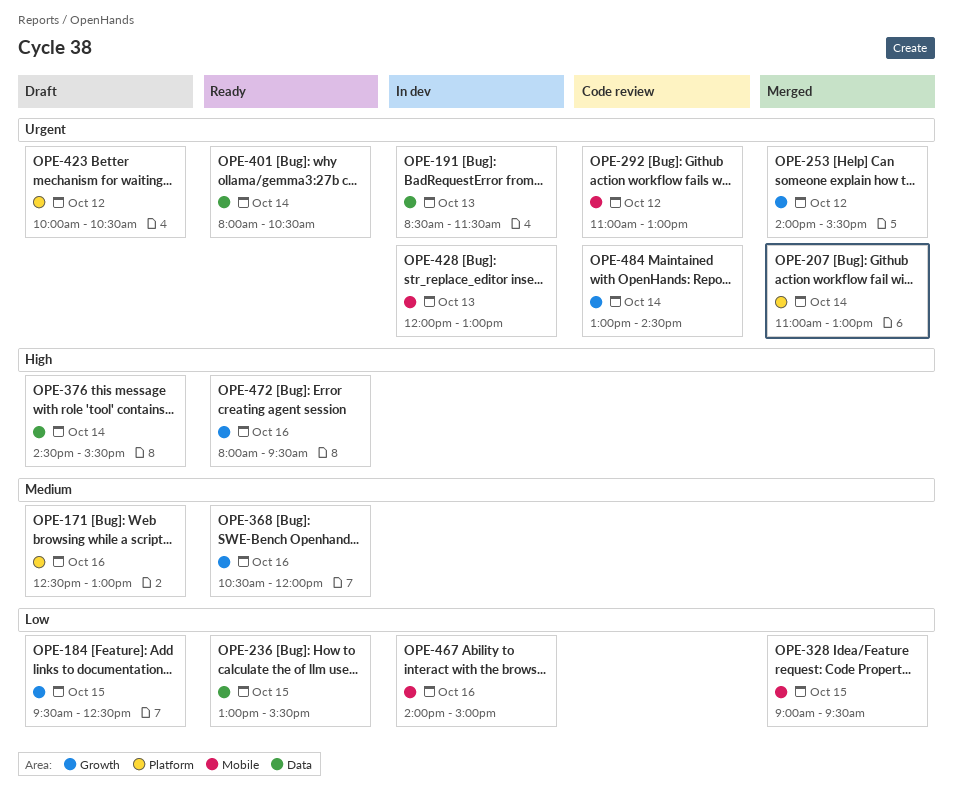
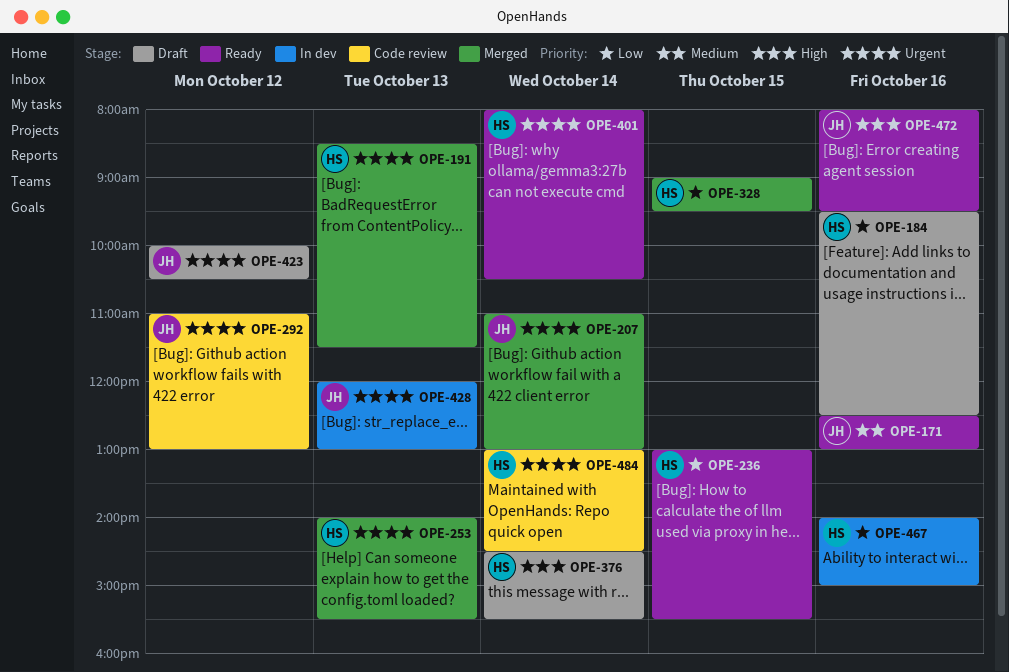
OPE-171, status: Draft -> Ready
OPE-184, day: Oct 15 -> Oct 16
OPE-191, status: In dev -> Merged
OPE-253, day: Oct 12 -> Oct 13
OPE-368: present -> none

